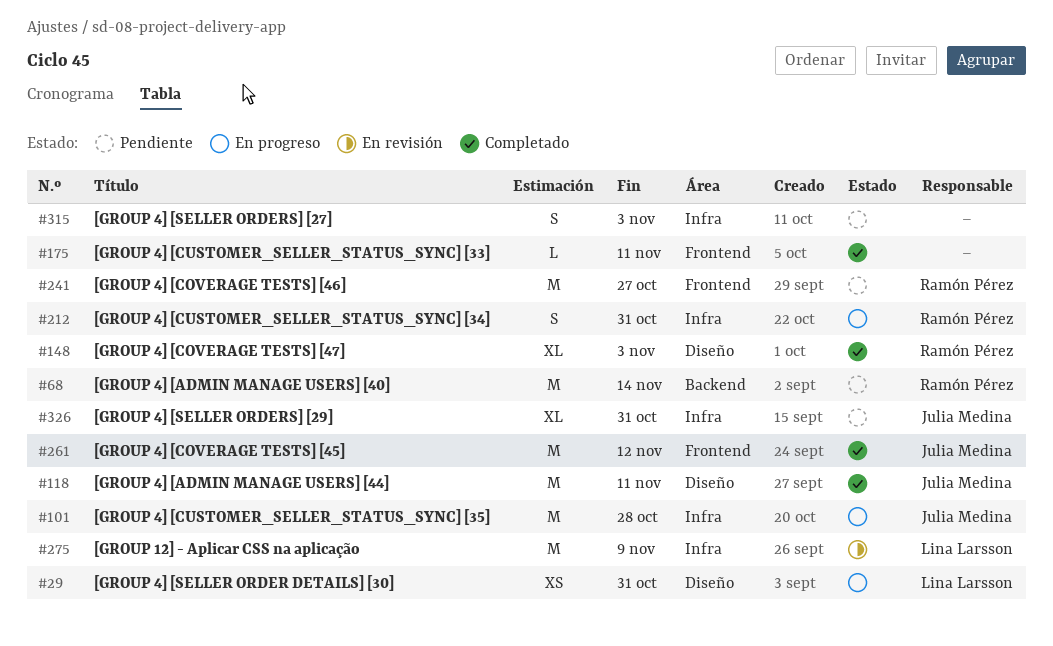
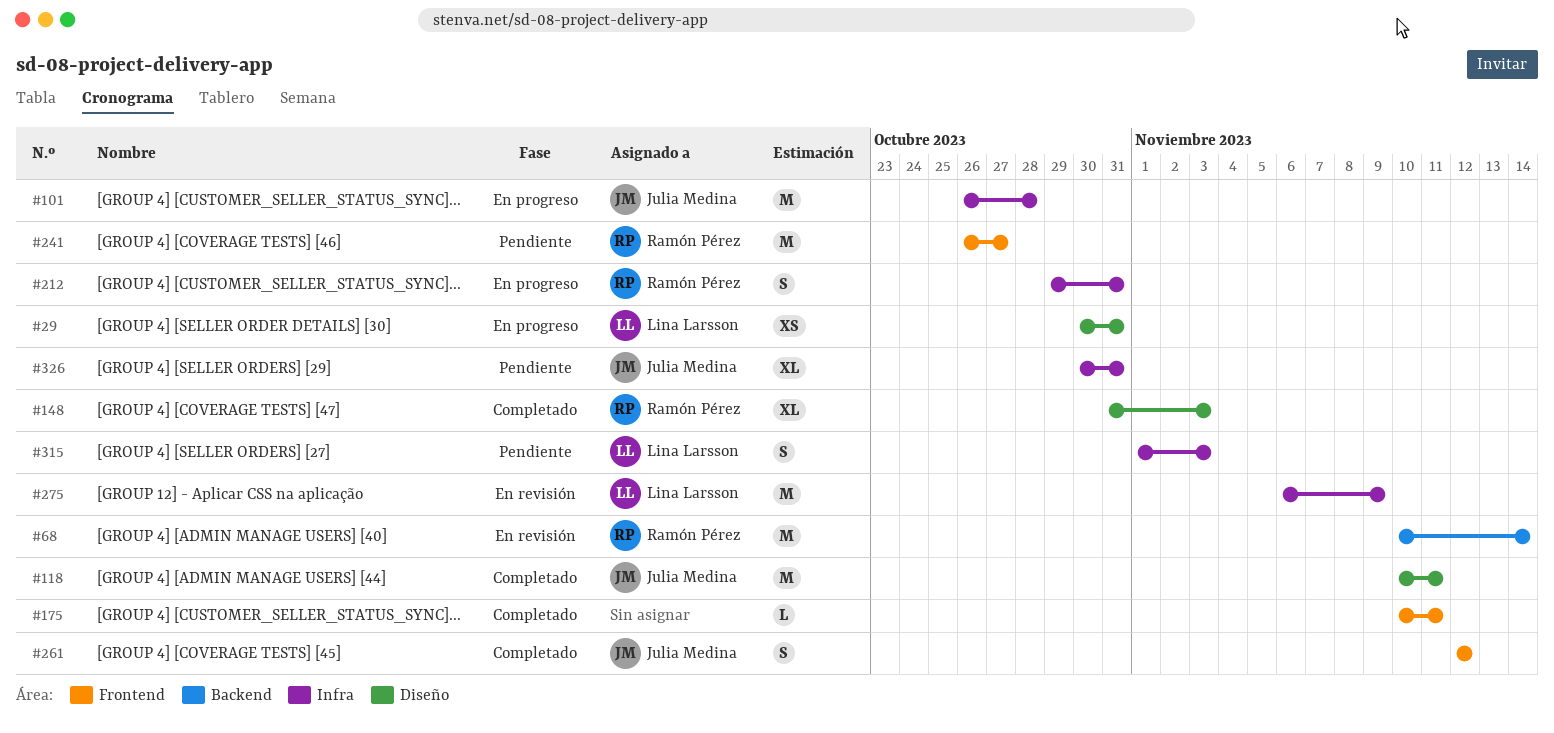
#68, status: Pendiente -> En revisión
#261, estimate: M -> S
#315, owner: none -> Lina Larsson

